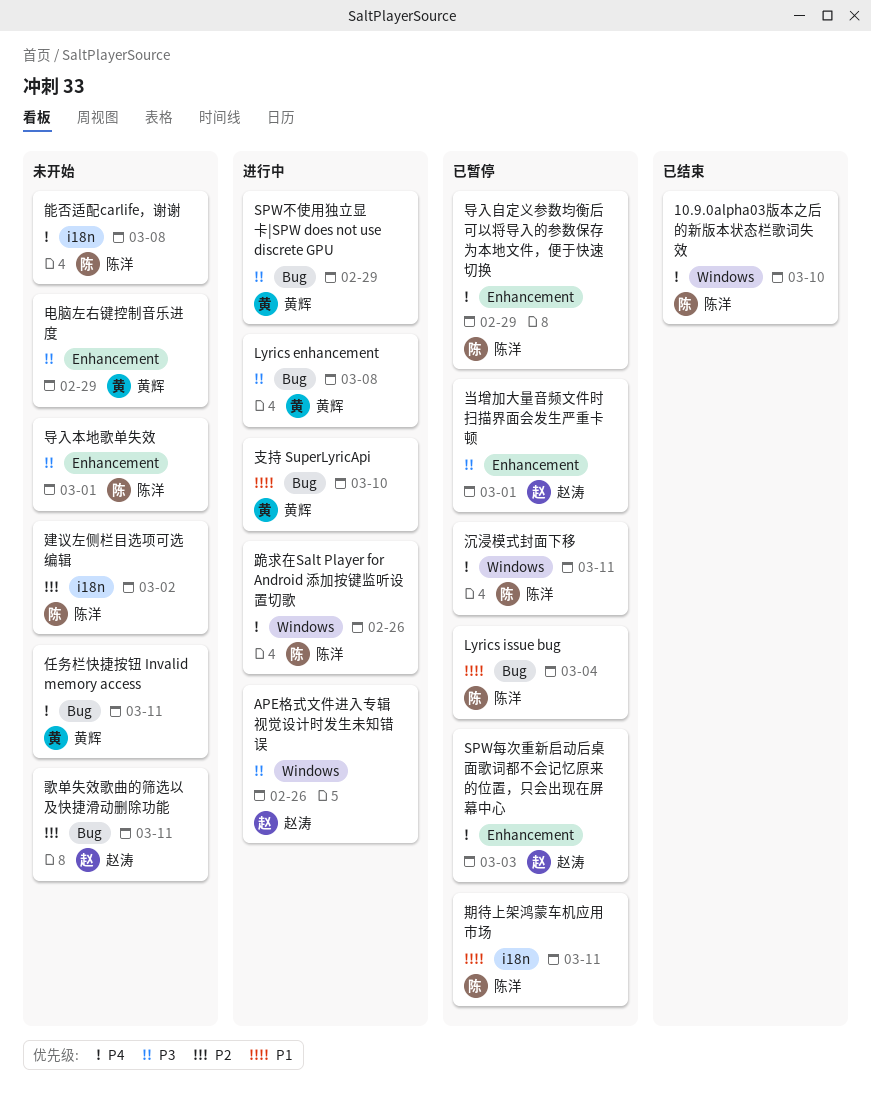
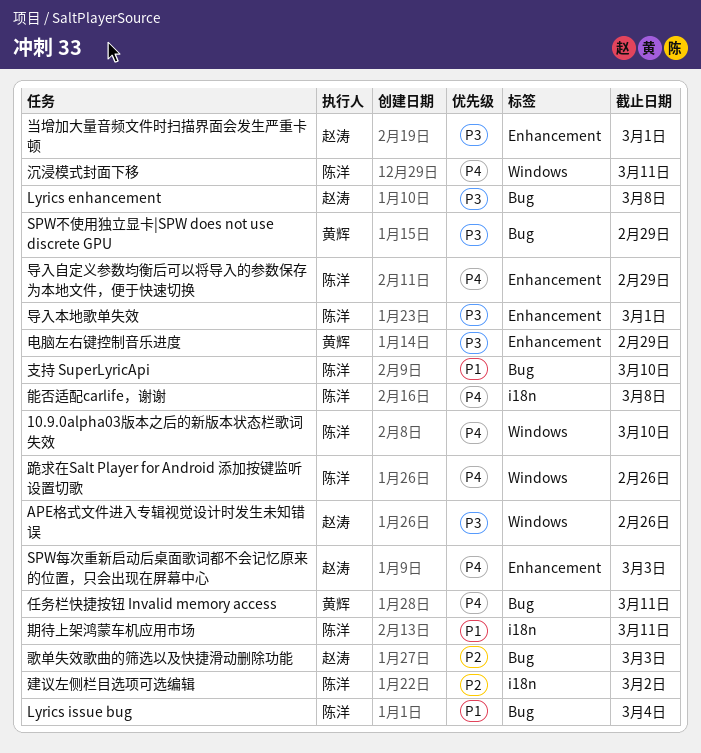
Lyrics enhancement, owner: 黄辉 -> 赵涛
支持 SuperLyricApi, owner: 黄辉 -> 陈洋
歌单失效歌曲的筛选以及快捷滑动删除功能, due: Mar 11 -> Mar 3

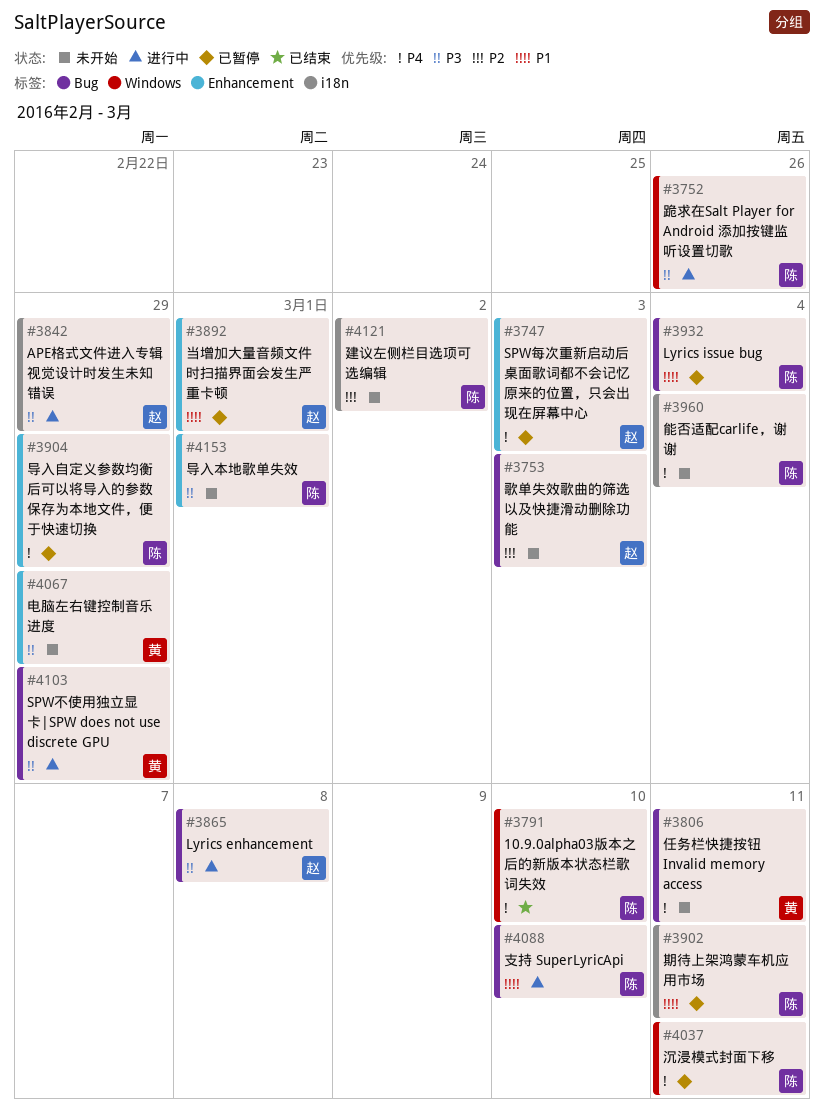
APE格式文件进入专辑视觉设计时发生未知错误, label: Windows -> i18n
APE格式文件进入专辑视觉设计时发生未知错误, due: Feb 26 -> Feb 29
当增加大量音频文件时扫描界面会发生严重卡顿, priority: P3 -> P1
能否适配carlife，谢谢, due: Mar 8 -> Mar 4
跪求在Salt Player for Android 添加按键监听设置切歌, priority: P4 -> P3

